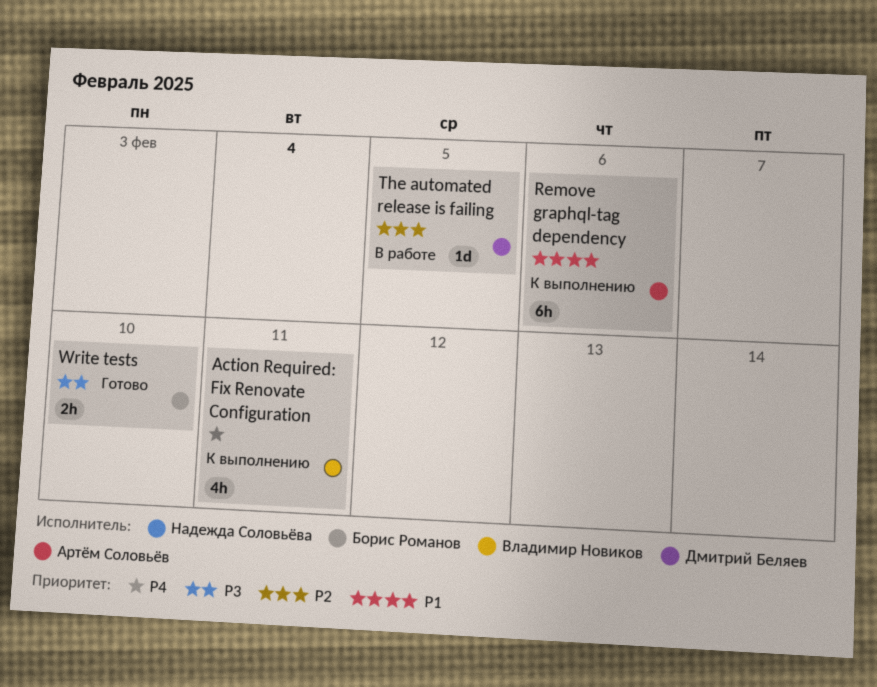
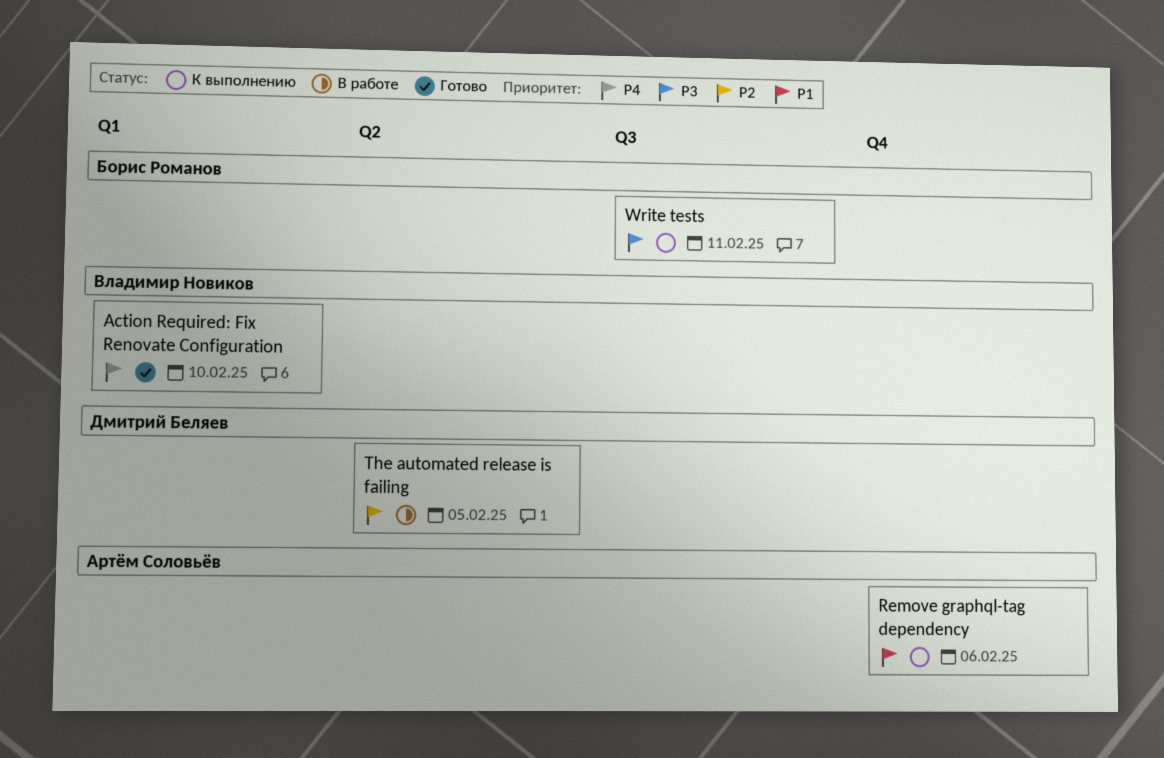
Action Required: Fix Renovate Configuration, status: К выполнению -> Готово
Action Required: Fix Renovate Configuration, due: Feb 11 -> Feb 10
Write tests, status: Готово -> К выполнению
Write tests, due: Feb 10 -> Feb 11

